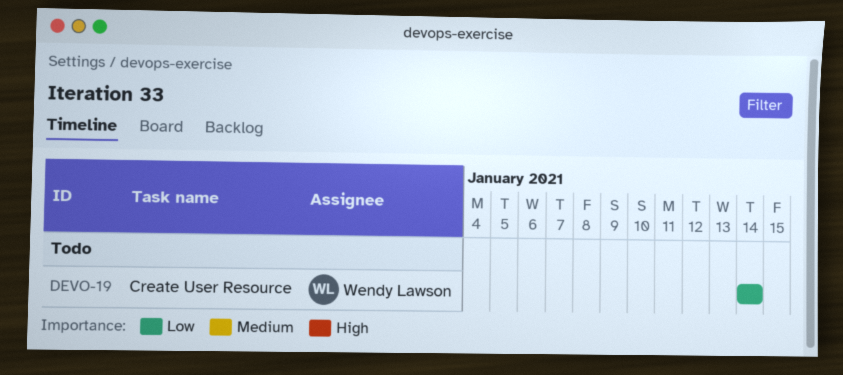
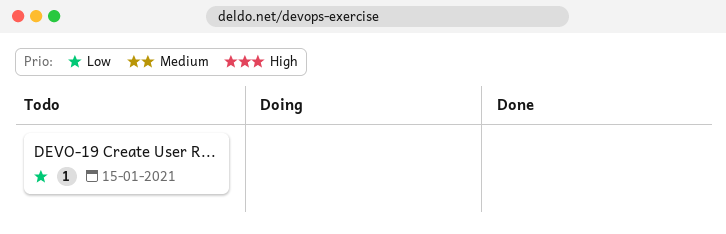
DEVO-19, due: Jan 14 -> Jan 15

